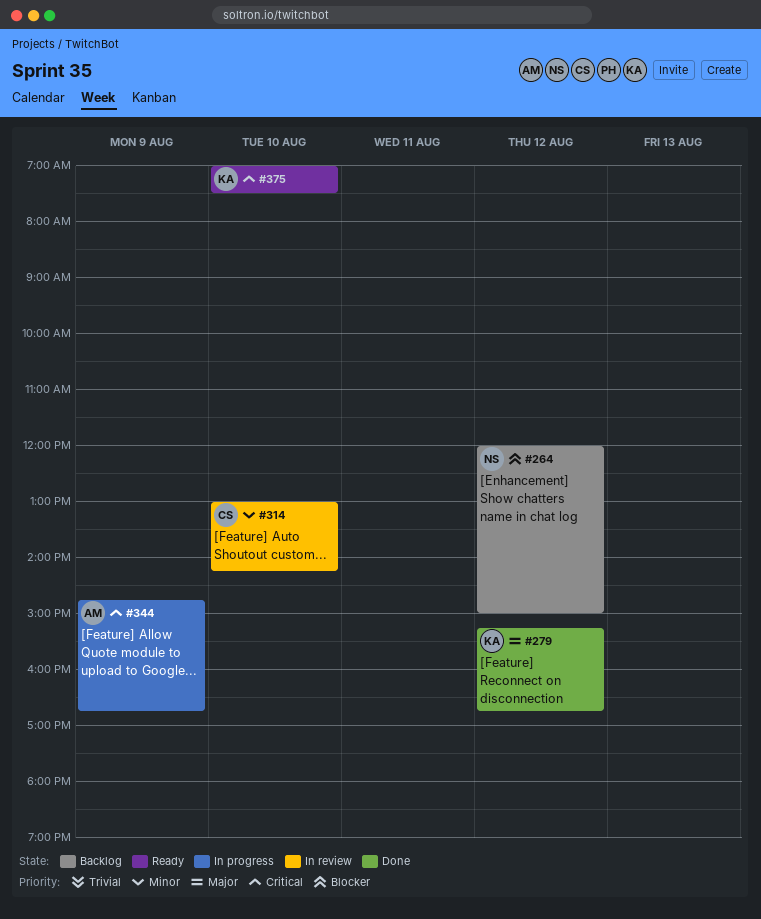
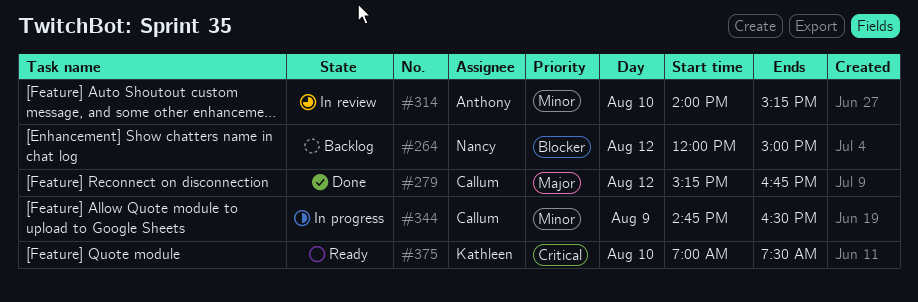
#279, owner: Kathleen -> Callum
#314, owner: Callum -> Anthony
#314, begins: 13:00 -> 14:00
#314, ends: 14:15 -> 15:15
#344, owner: Anthony -> Callum
#344, priority: Critical -> Minor
#344, ends: 16:45 -> 16:30

